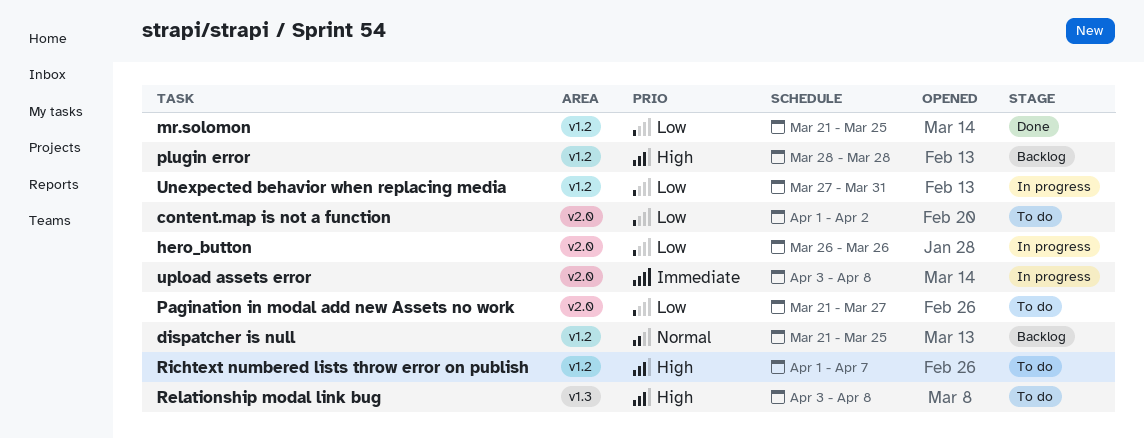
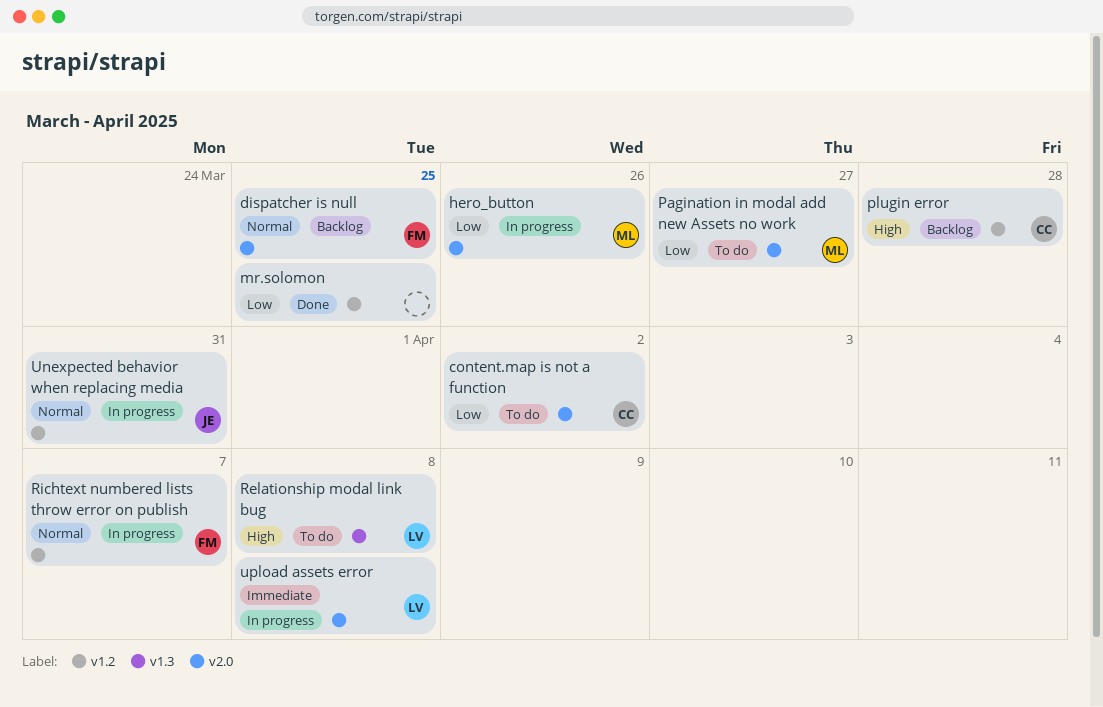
dispatcher is null, label: v1.2 -> v2.0
Richtext numbered lists throw error on publish, status: To do -> In progress
Richtext numbered lists throw error on publish, priority: High -> Normal
Unexpected behavior when replacing media, priority: Low -> Normal

